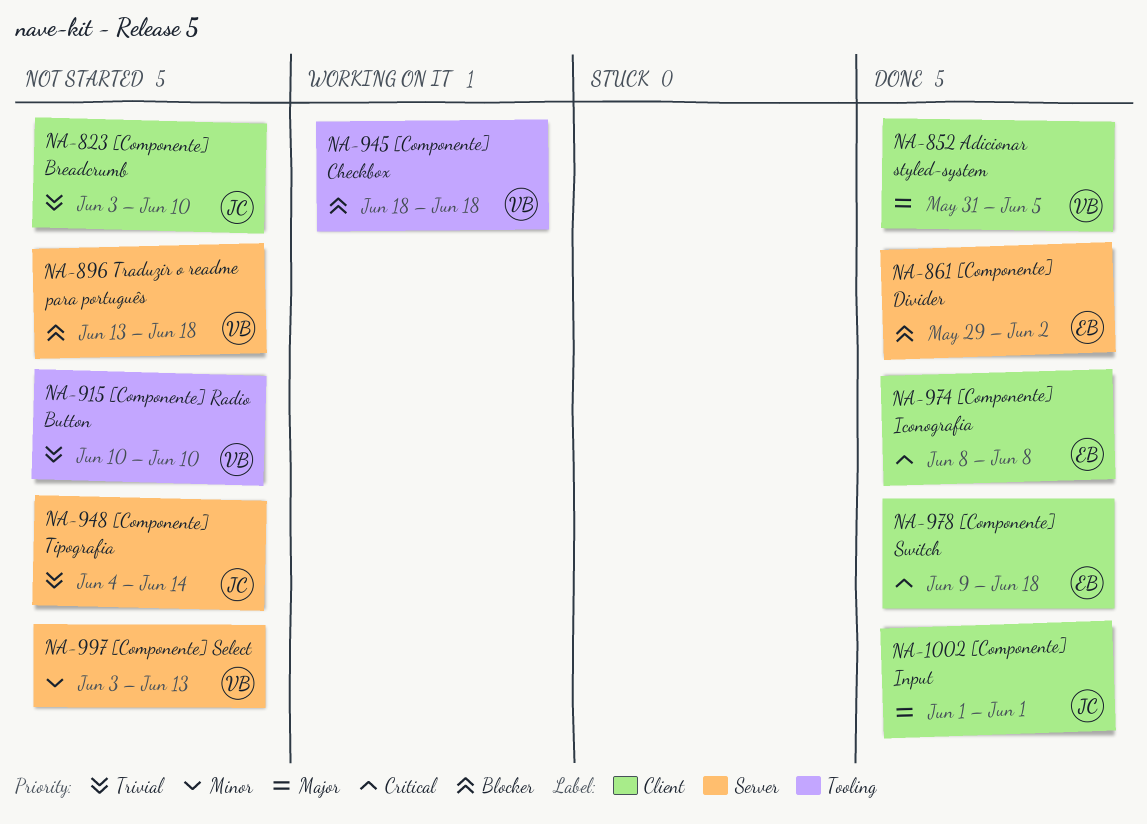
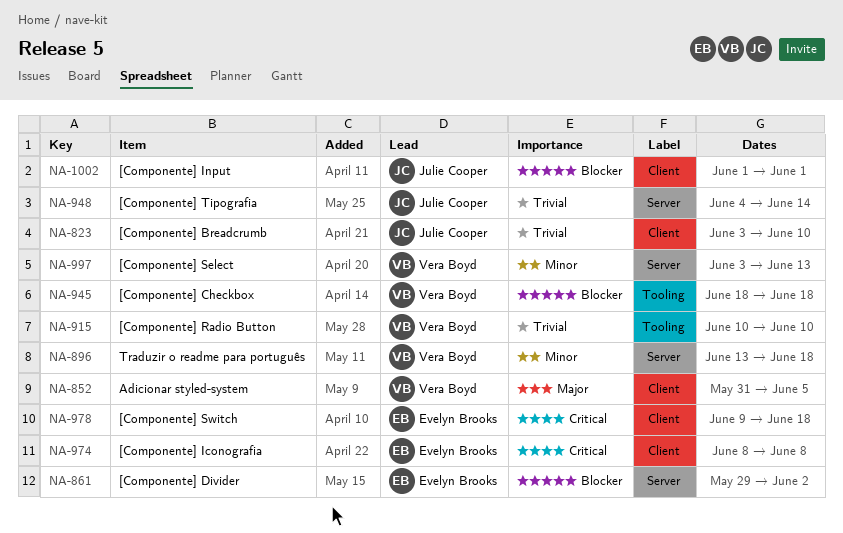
NA-896, priority: Blocker -> Minor
NA-1002, priority: Major -> Blocker

